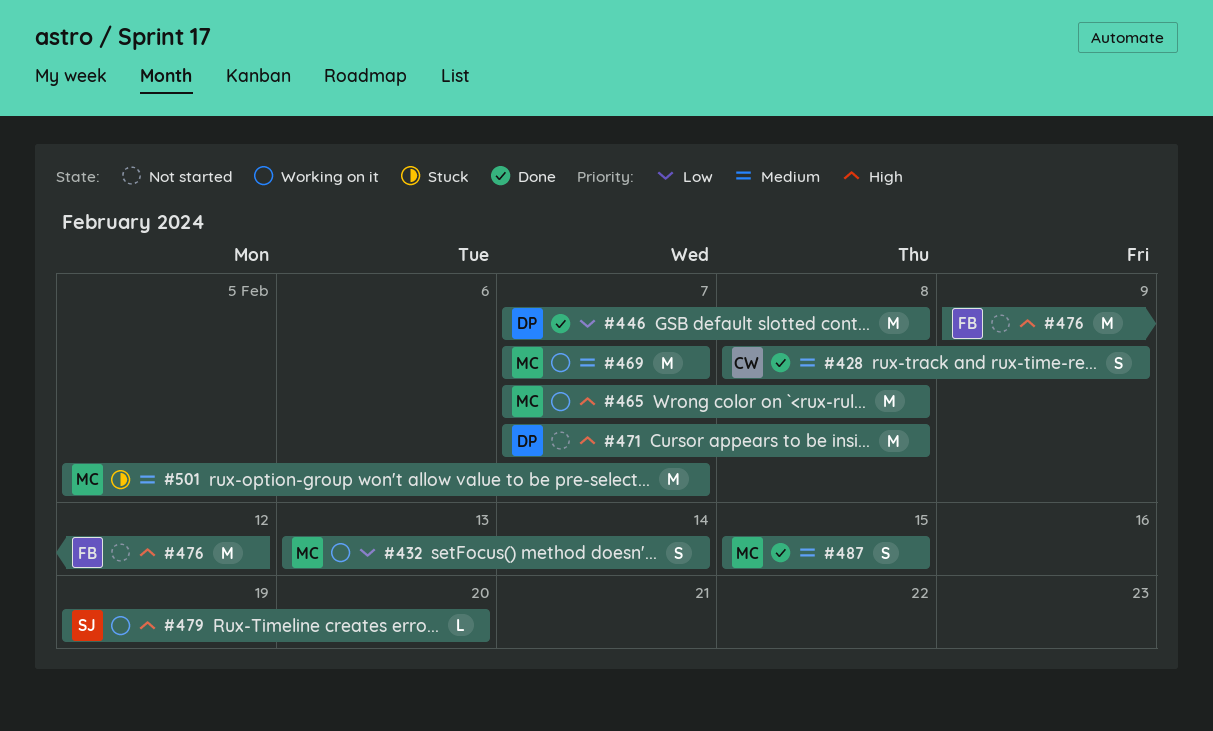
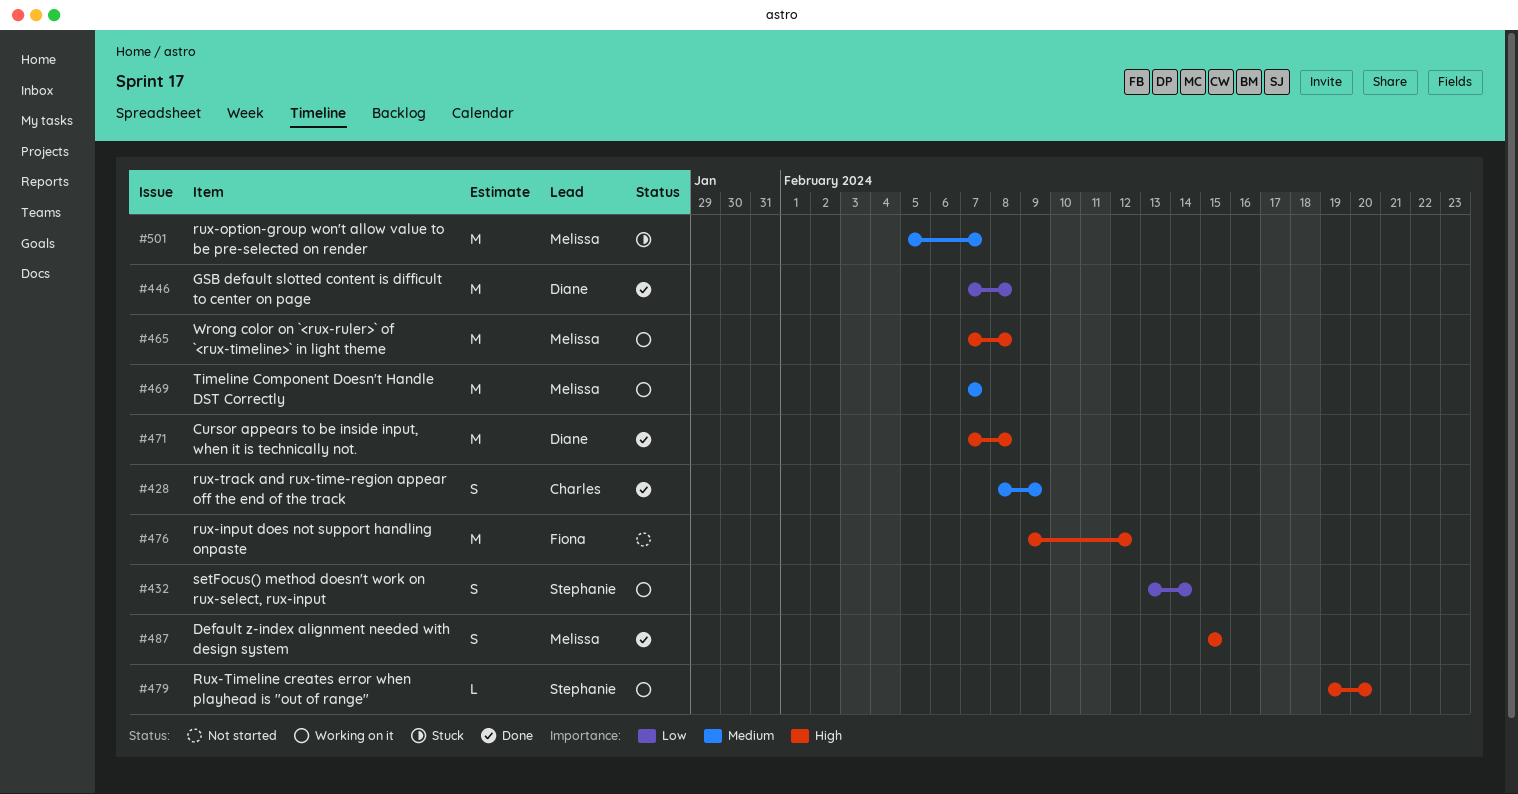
#432, owner: Melissa -> Stephanie
#471, status: Not started -> Done
#487, priority: Medium -> High

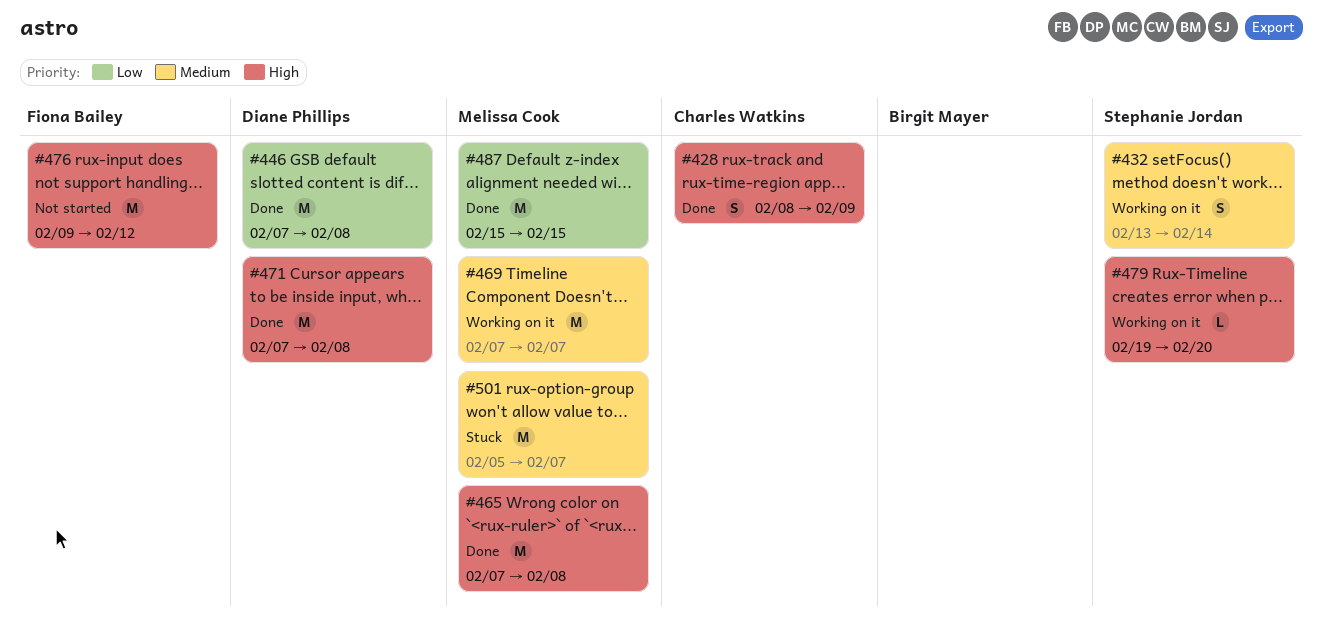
#428, priority: Medium -> High
#432, priority: Low -> Medium
#465, status: Working on it -> Done
#487, priority: High -> Low
#487, estimate: S -> M

